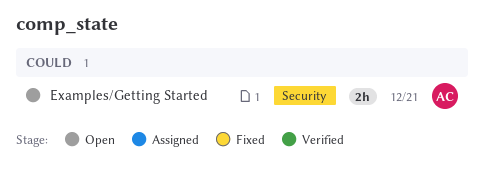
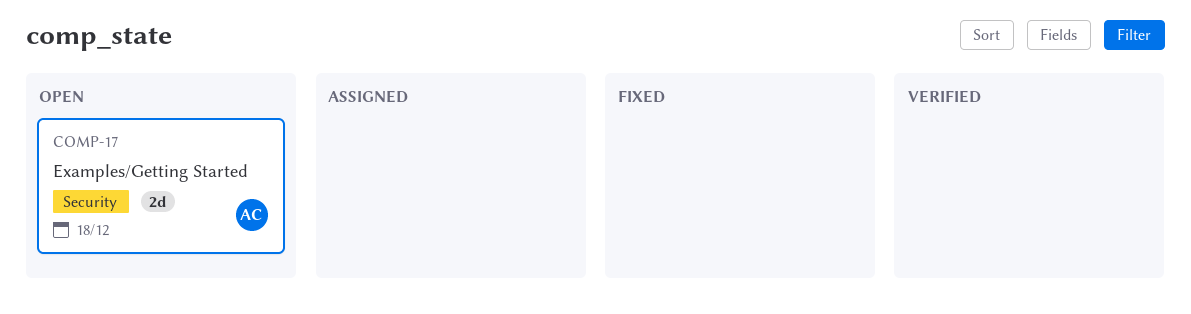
Examples/Getting Started, estimate: 2h -> 2d
Examples/Getting Started, due: Dec 21 -> Dec 18

